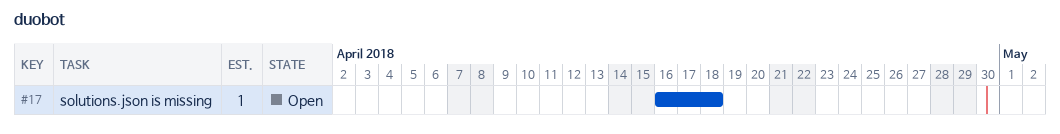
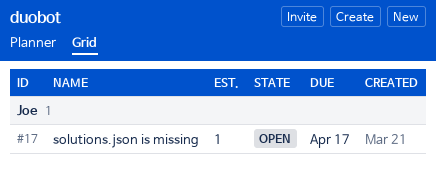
#17, due: Apr 18 -> Apr 17

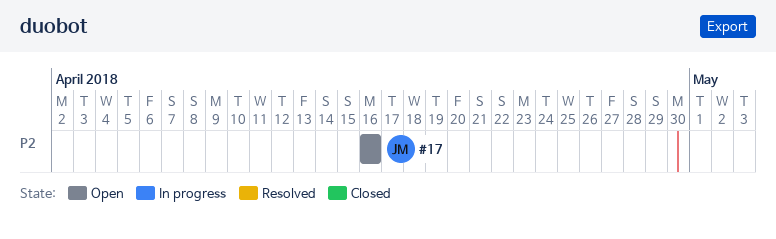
#17, due: Apr 17 -> Apr 16

